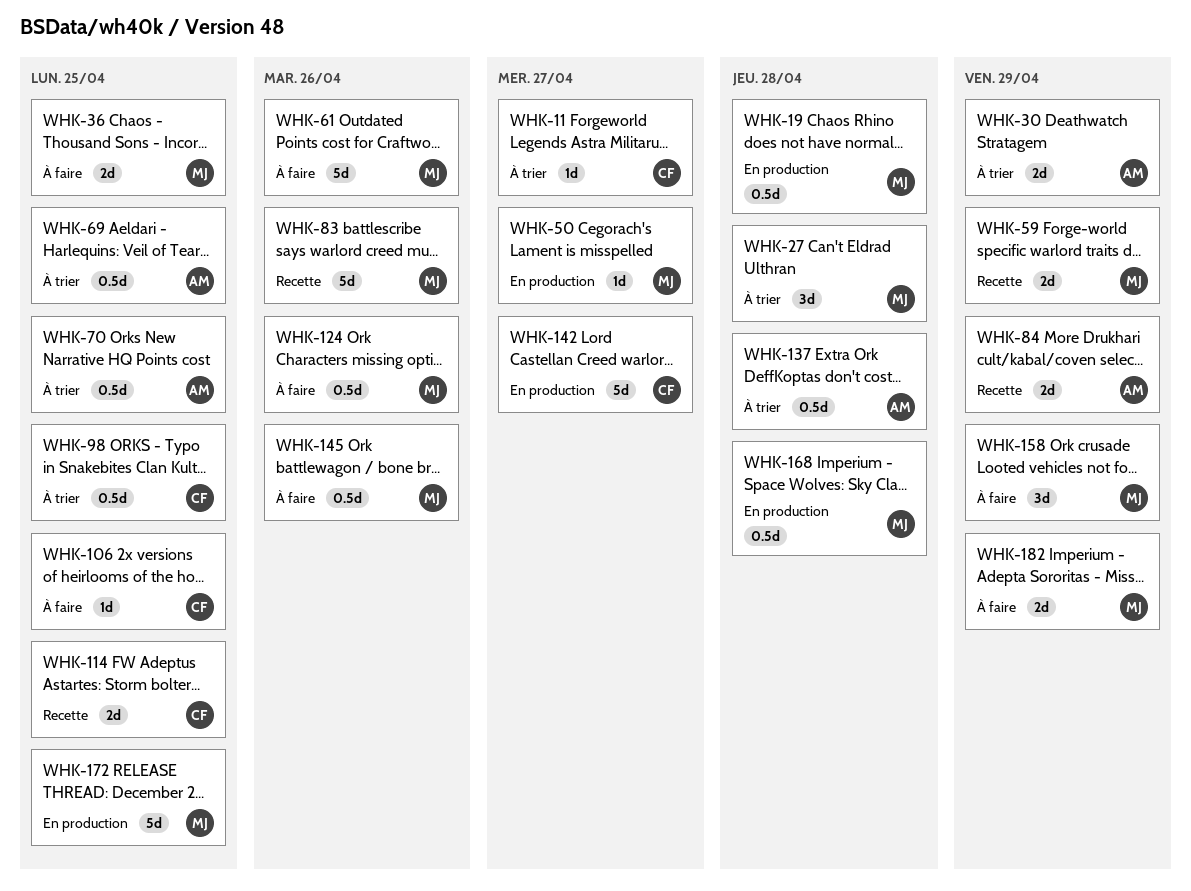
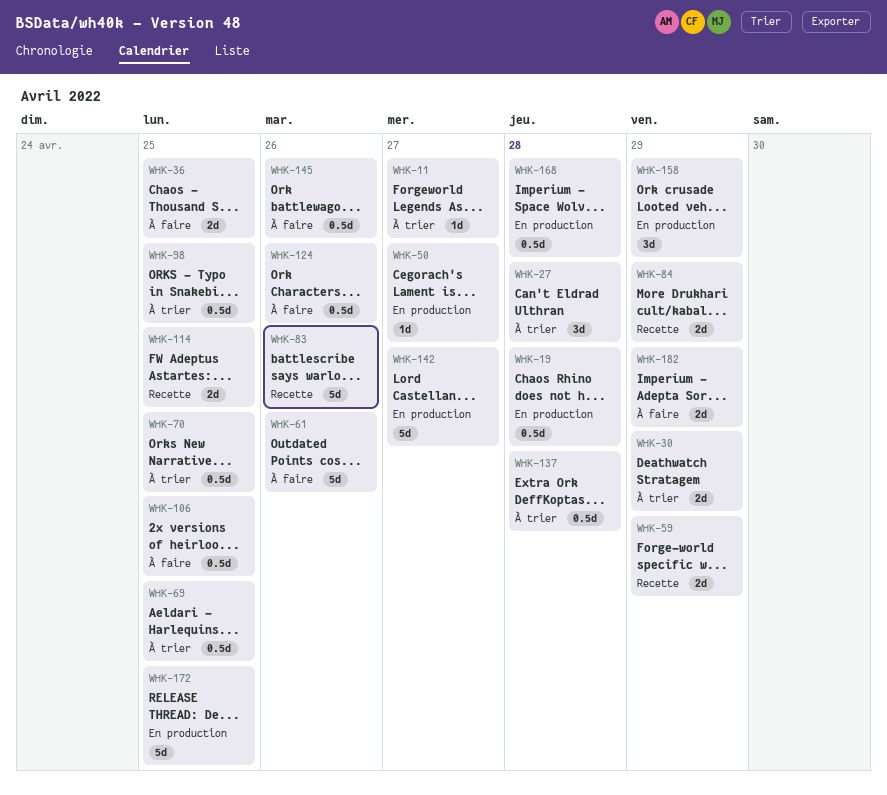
WHK-106, estimate: 1d -> 0.5d
WHK-158, status: À faire -> En production

